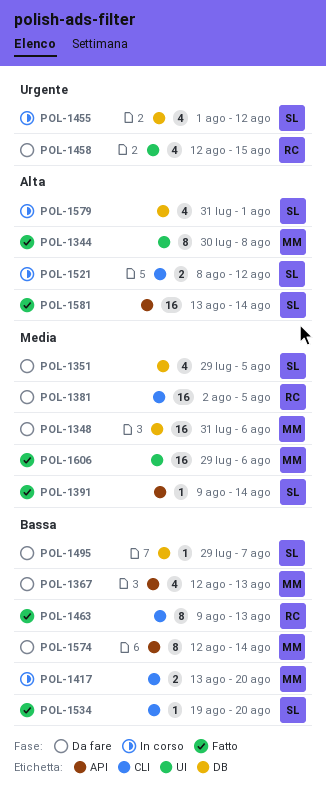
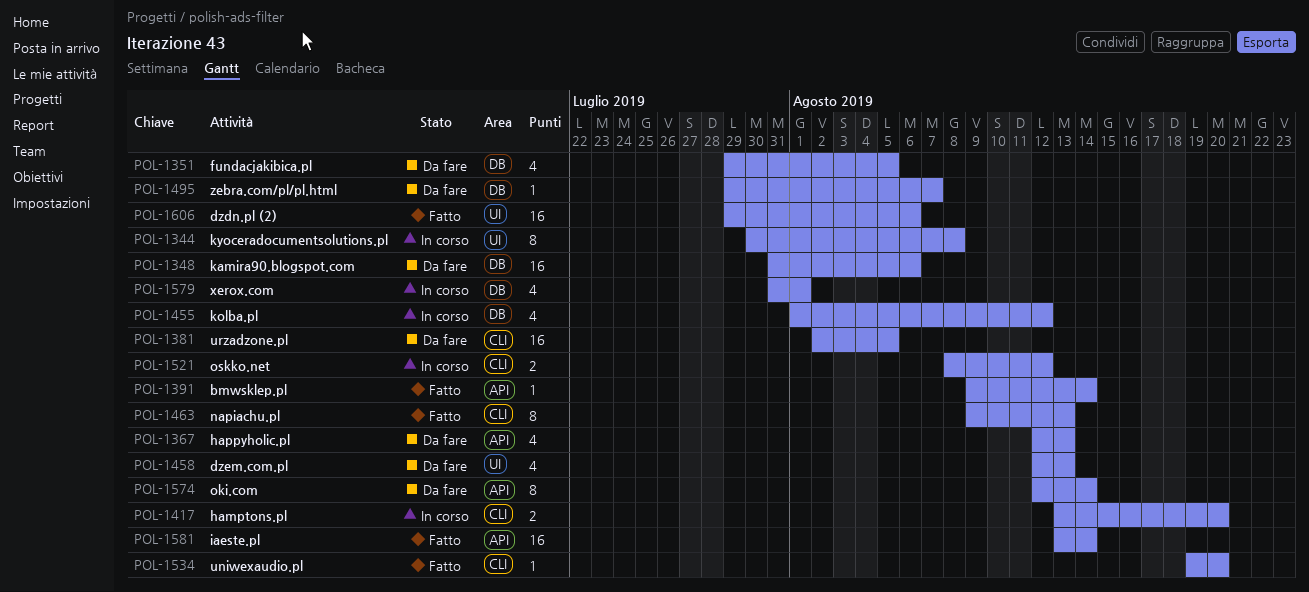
POL-1344, status: Fatto -> In corso
POL-1458, due: Aug 15 -> Aug 13

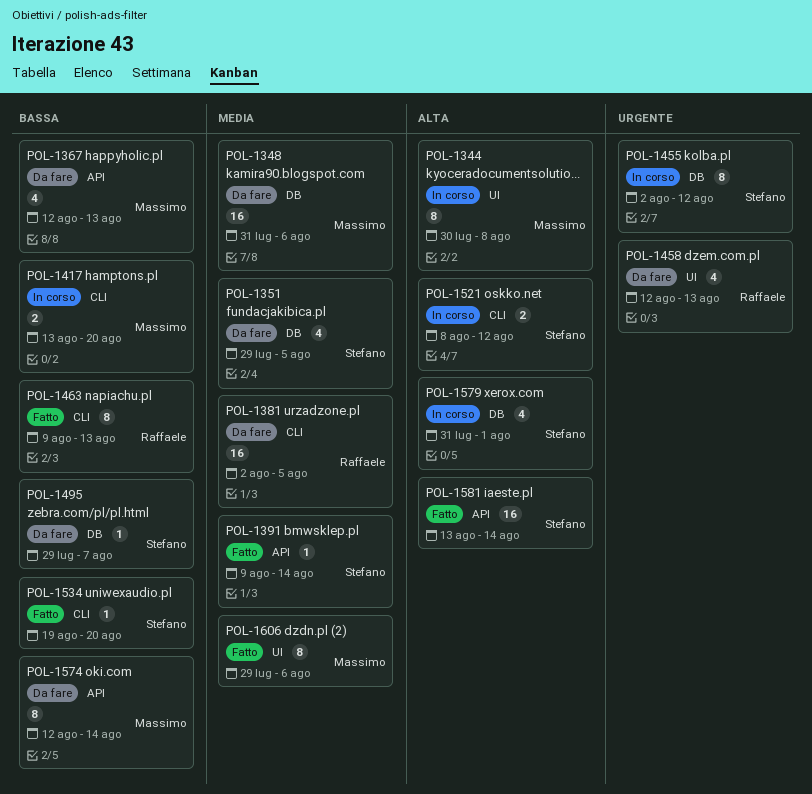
POL-1455, estimate: 4 -> 8
POL-1455, start: Aug 1 -> Aug 2
POL-1606, estimate: 16 -> 8

